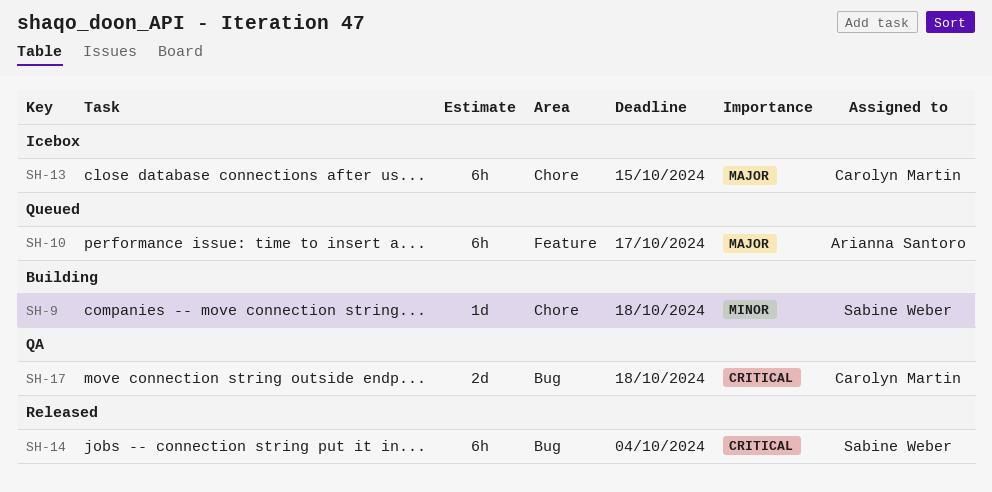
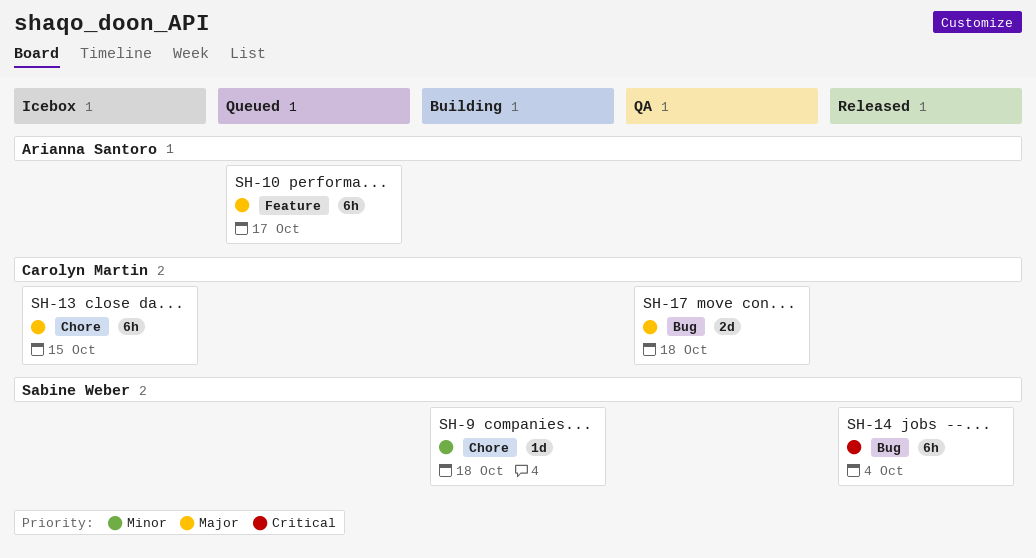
SH-17, priority: Critical -> Major

